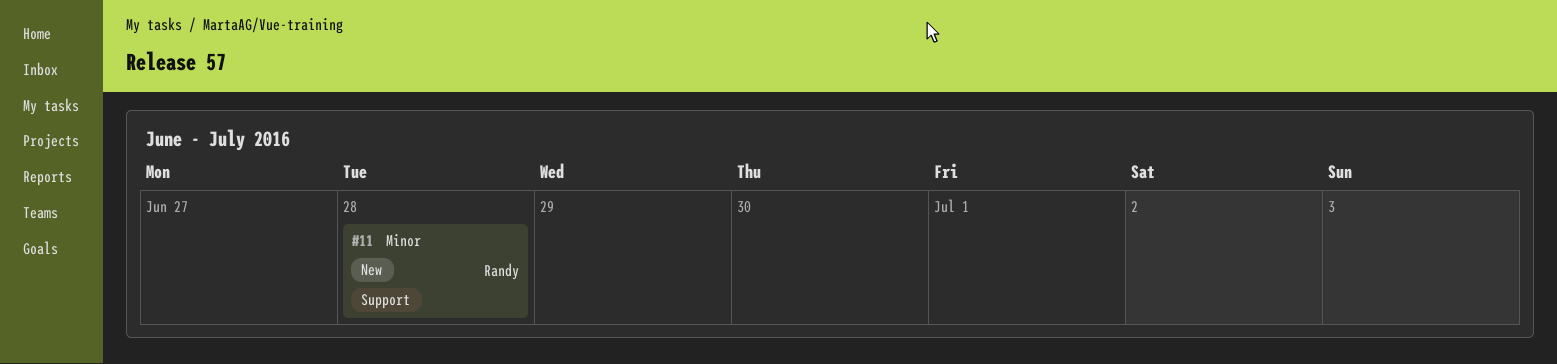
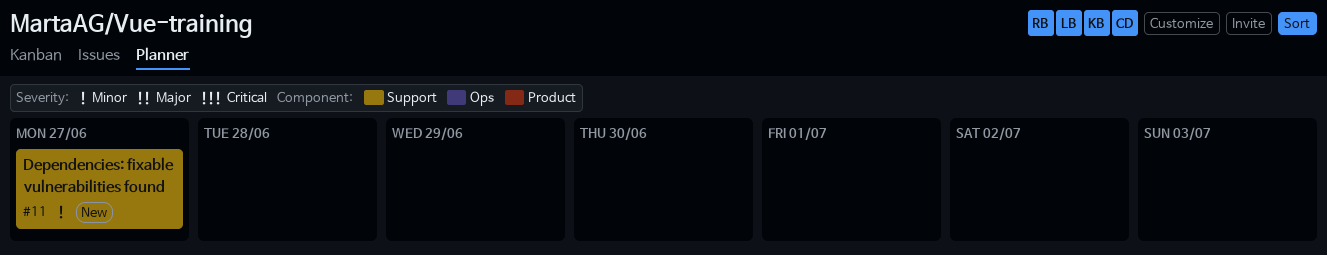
#11, due: Jun 28 -> Jun 27

